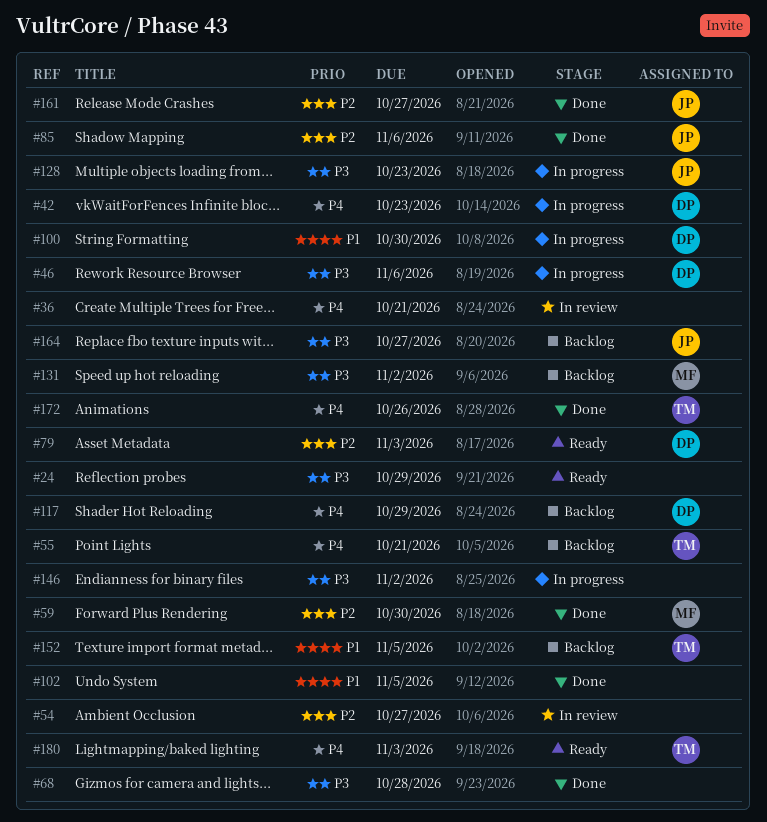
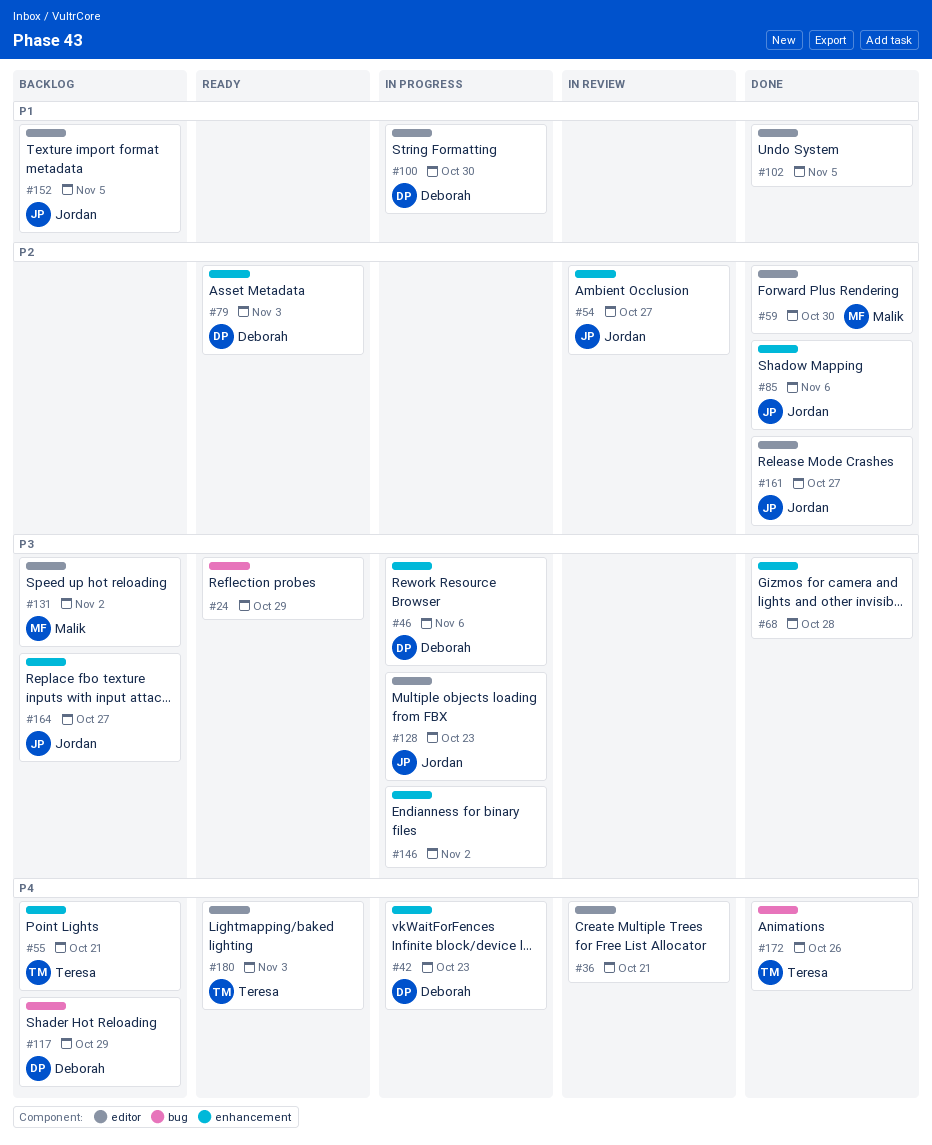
#54, owner: none -> Jordan
#152, owner: Teresa -> Jordan

